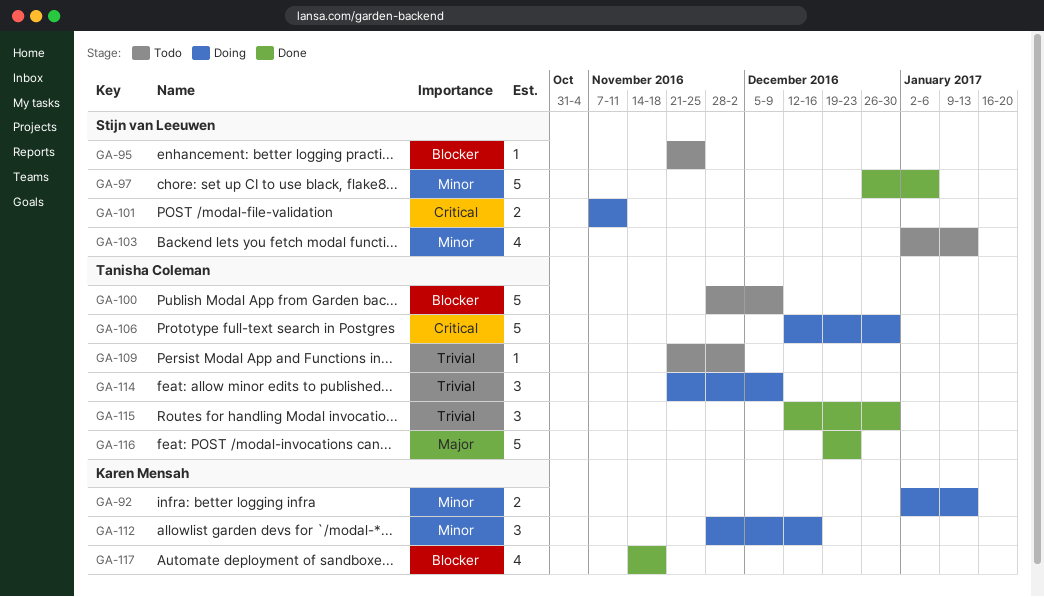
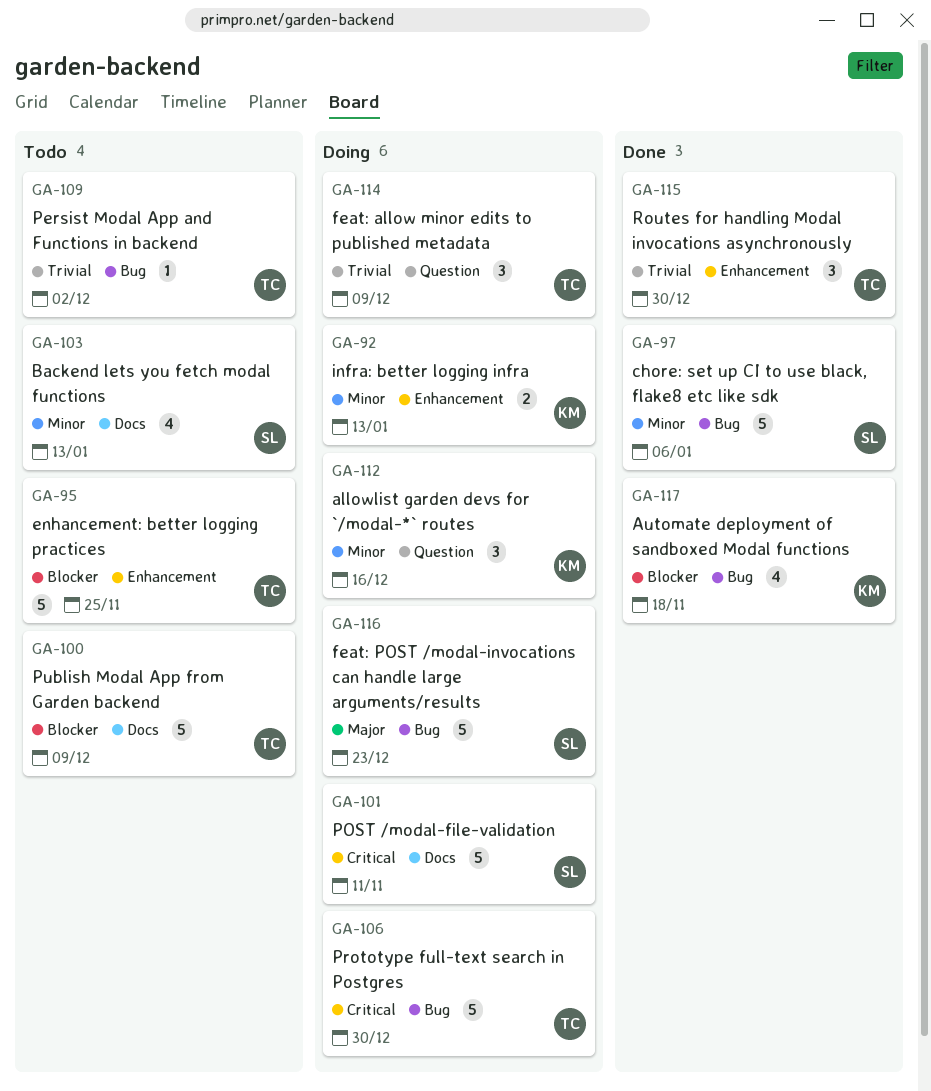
GA-95, owner: Stijn van Leeuwen -> Tanisha Coleman
GA-95, estimate: 1 -> 5
GA-101, estimate: 2 -> 5
GA-116, status: Done -> Doing
GA-116, owner: Tanisha Coleman -> Stijn van Leeuwen

